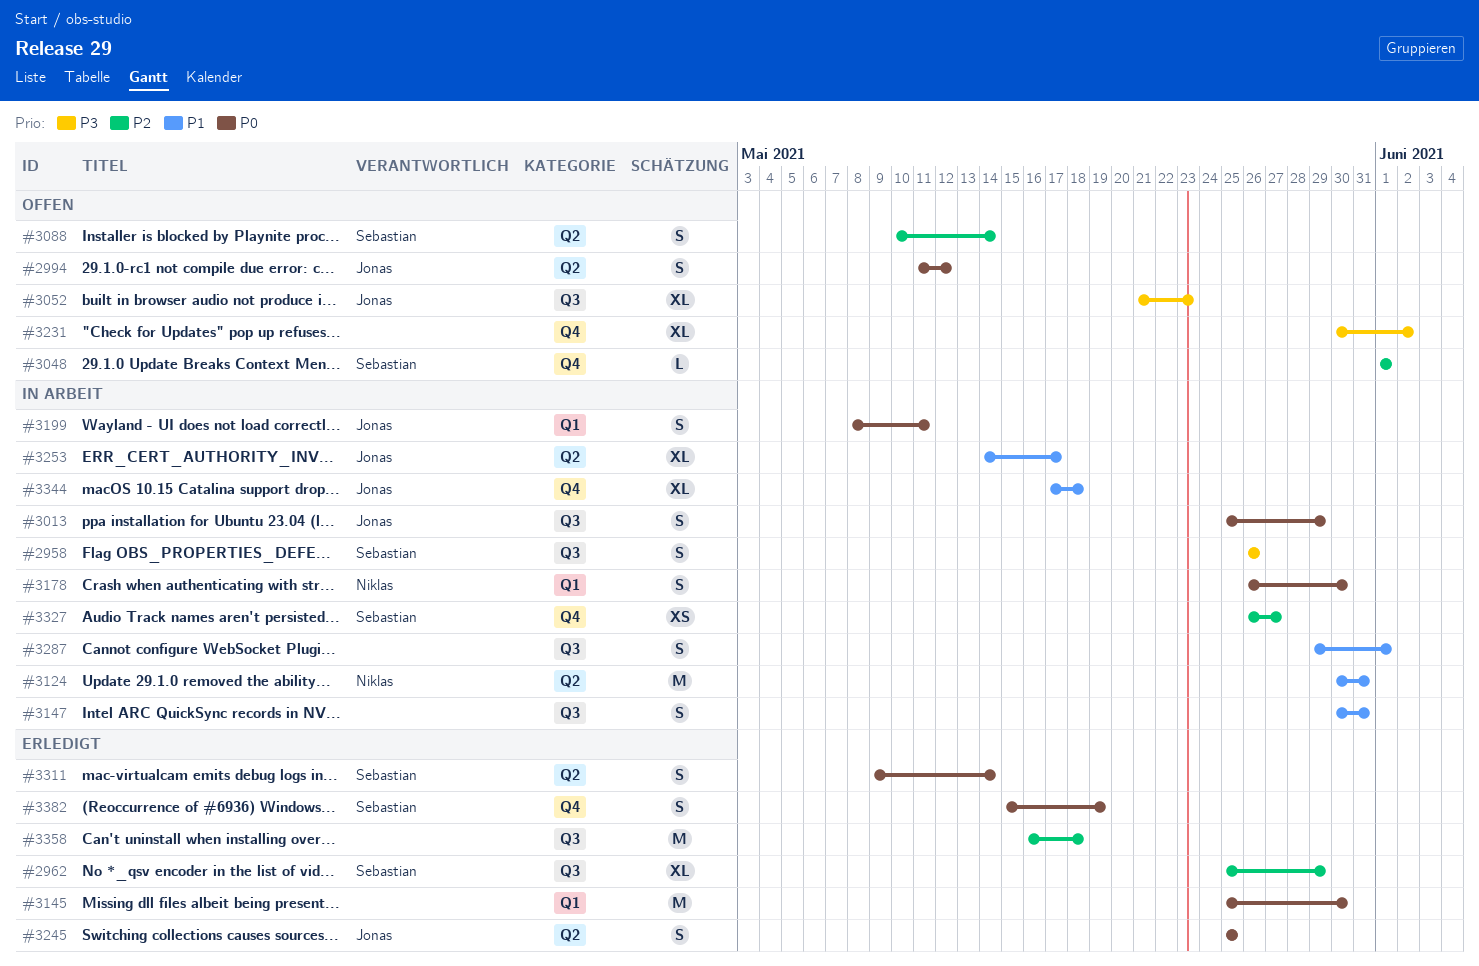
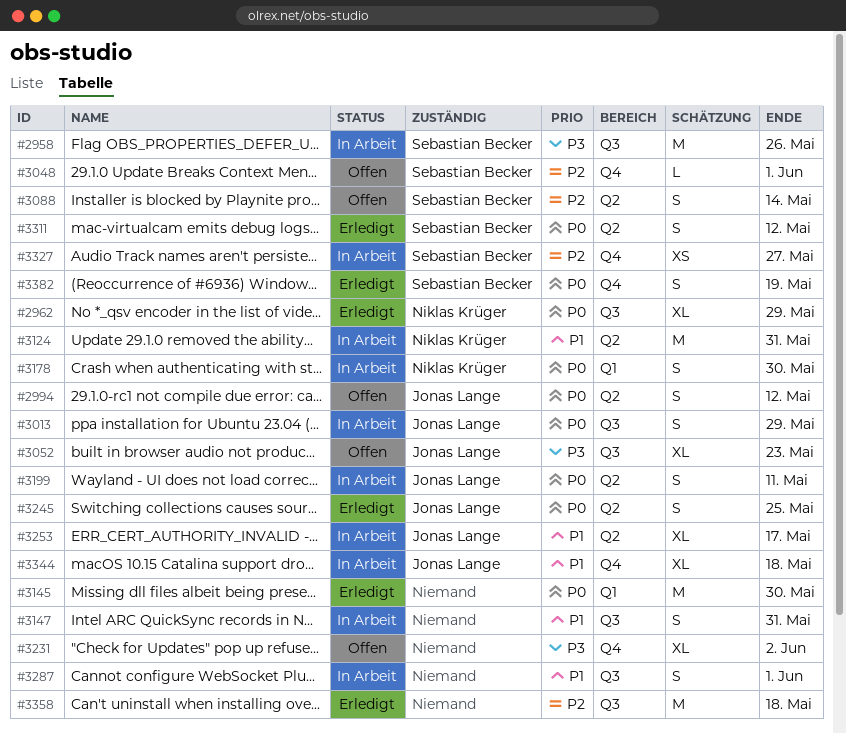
#2958, estimate: S -> M
#2962, owner: Sebastian Becker -> Niklas Krüger
#2962, priority: P2 -> P0
#3199, label: Q1 -> Q2
#3311, due: May 14 -> May 12

